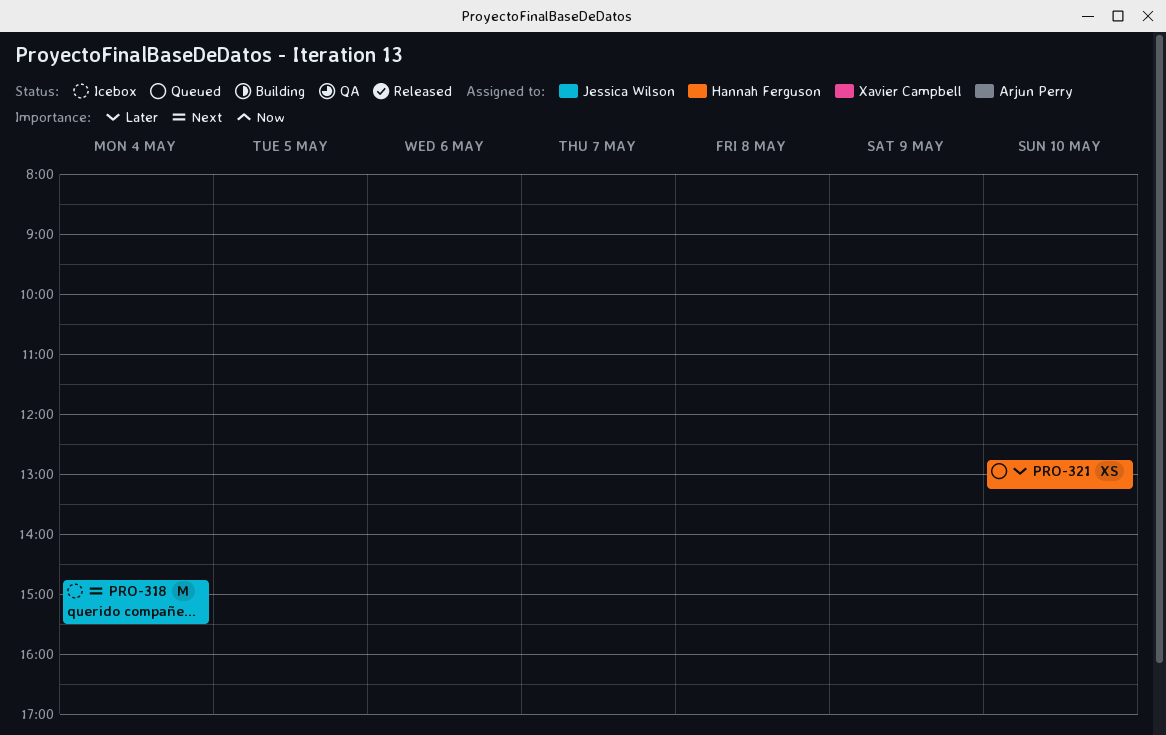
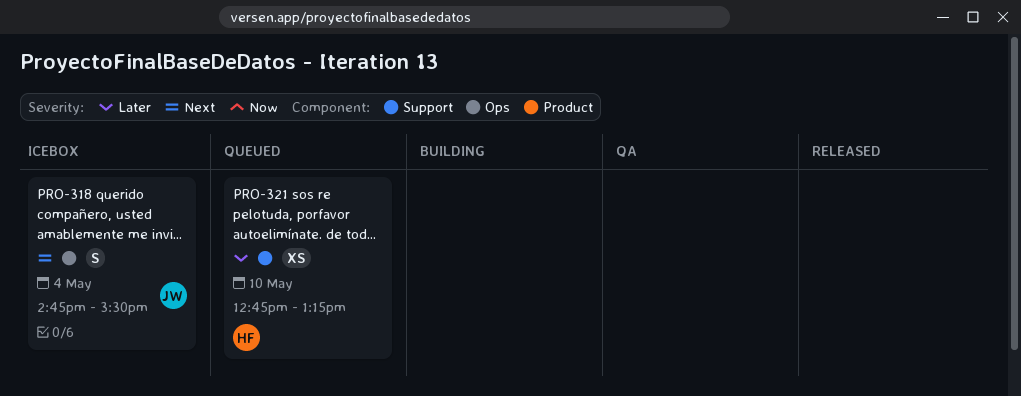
PRO-318, estimate: M -> S

